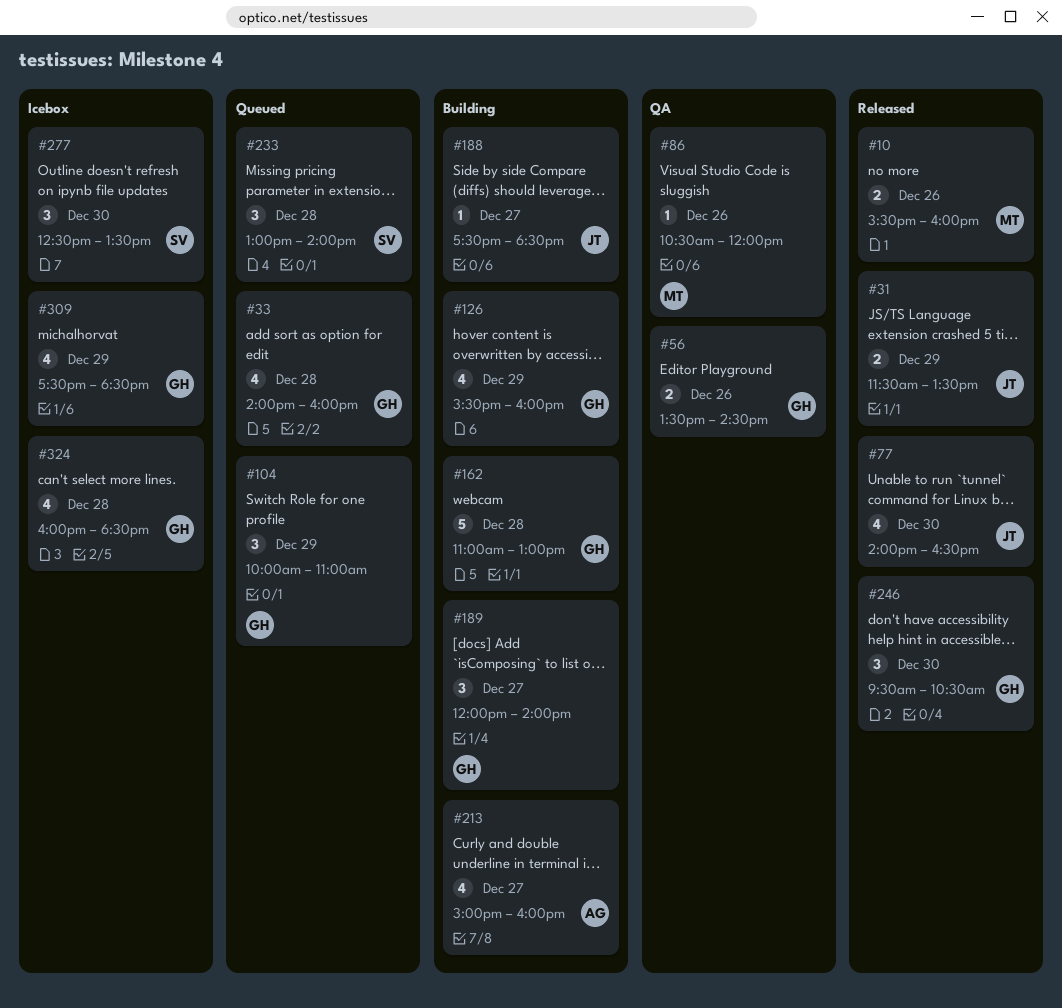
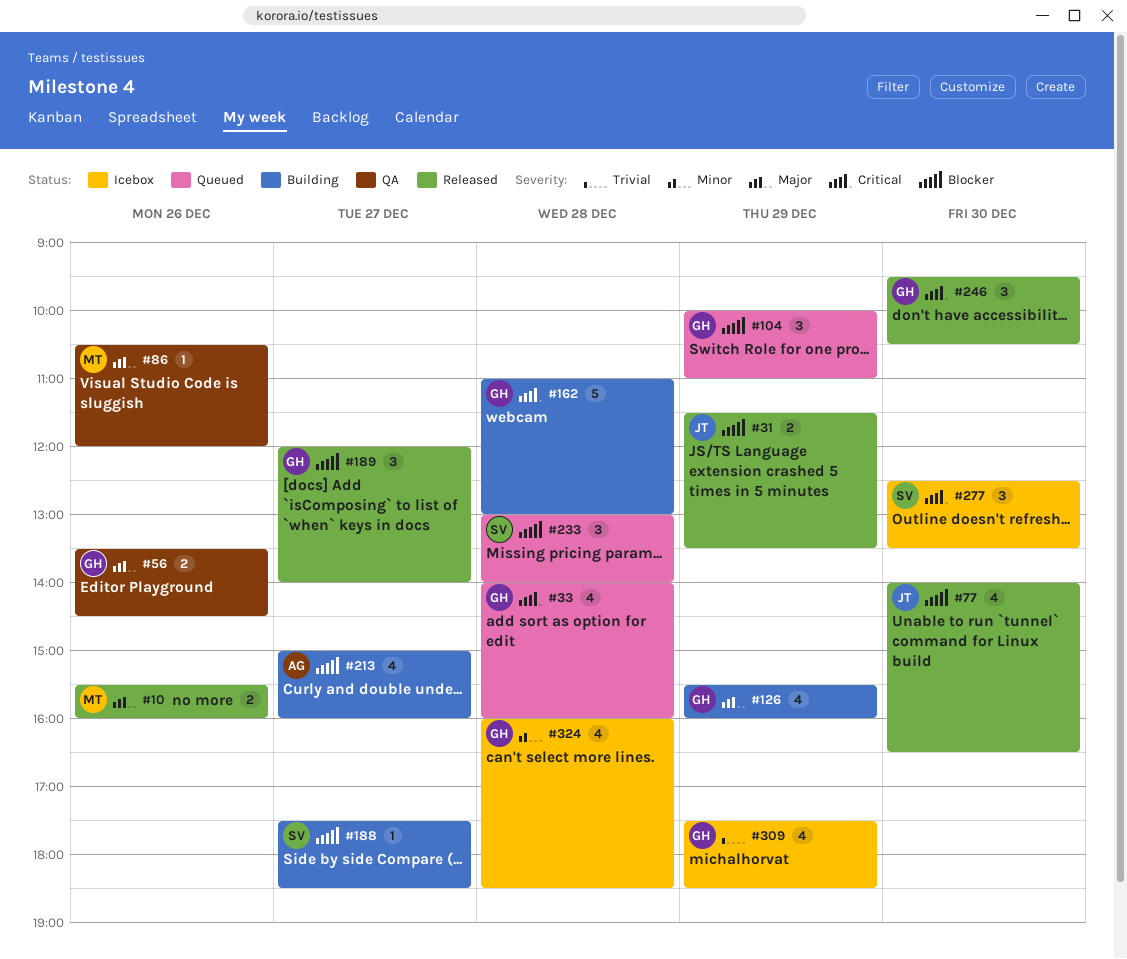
#188, owner: JT -> SV
#189, status: Building -> Released

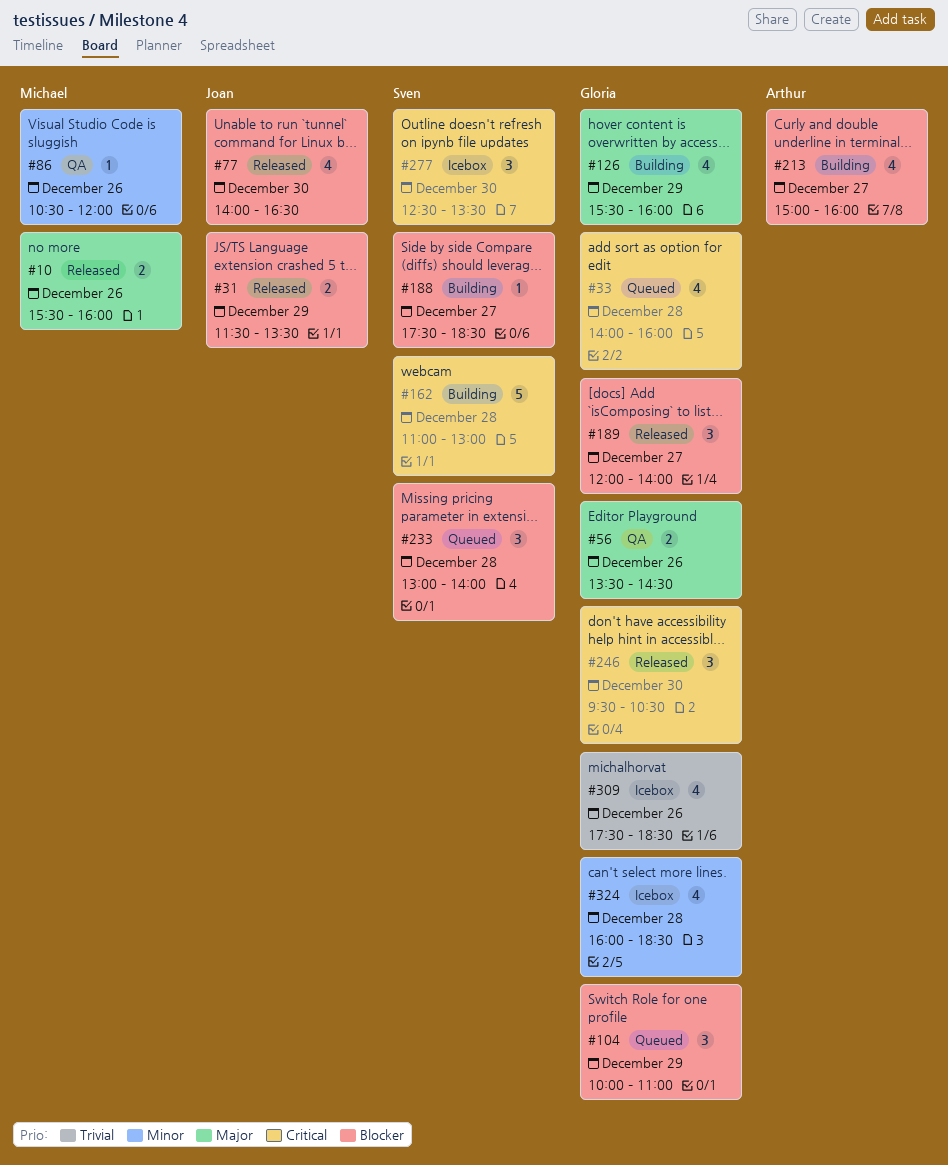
#86, priority: Major -> Minor
#162, owner: Gloria -> Sven
#309, day: Dec 29 -> Dec 26

